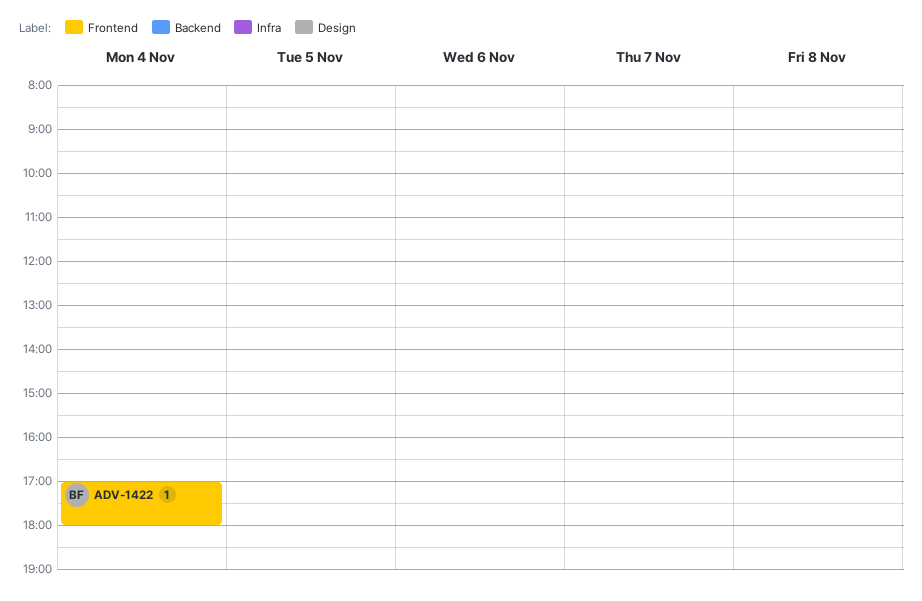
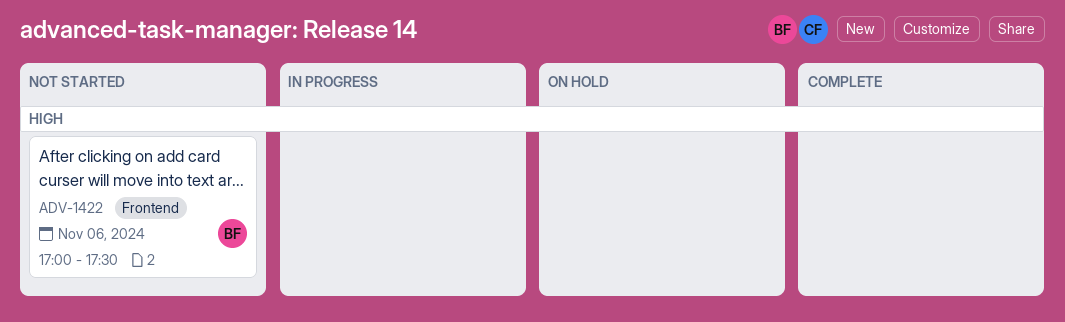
ADV-1422, day: Nov 4 -> Nov 6
ADV-1422, ends: 18:00 -> 17:30

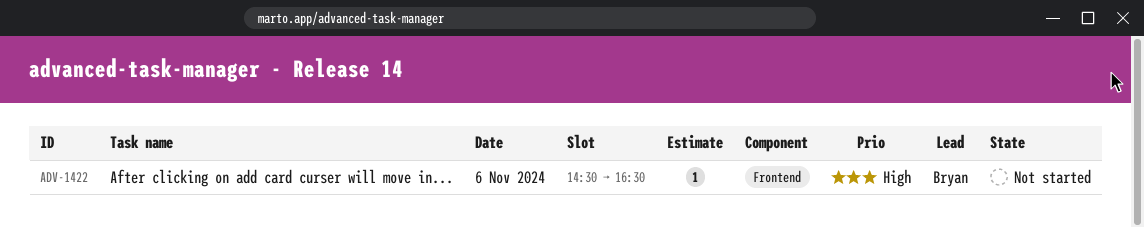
ADV-1422, begins: 17:00 -> 14:30
ADV-1422, ends: 17:30 -> 16:30

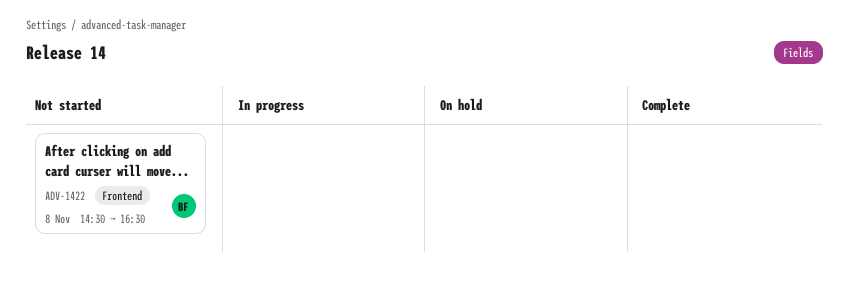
ADV-1422, day: Nov 6 -> Nov 8

